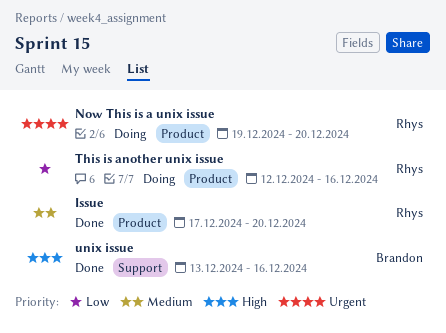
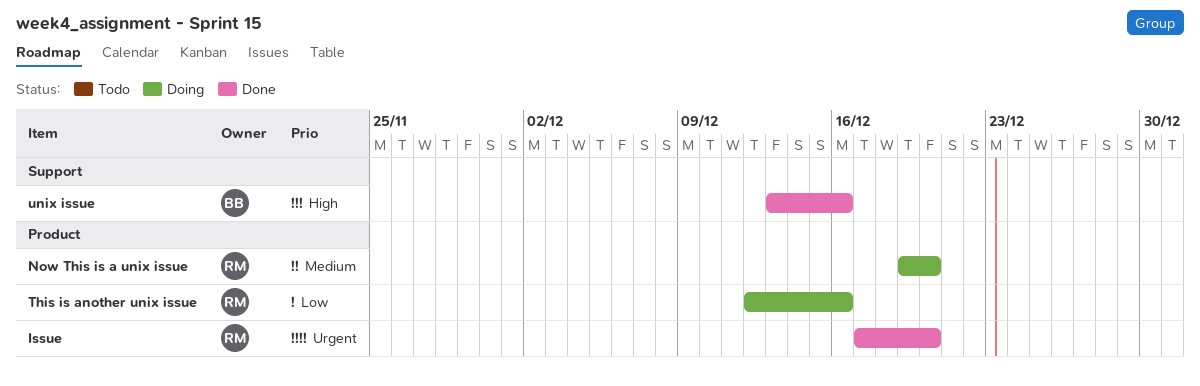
Issue, priority: Medium -> Urgent
Now This is a unix issue, priority: Urgent -> Medium

